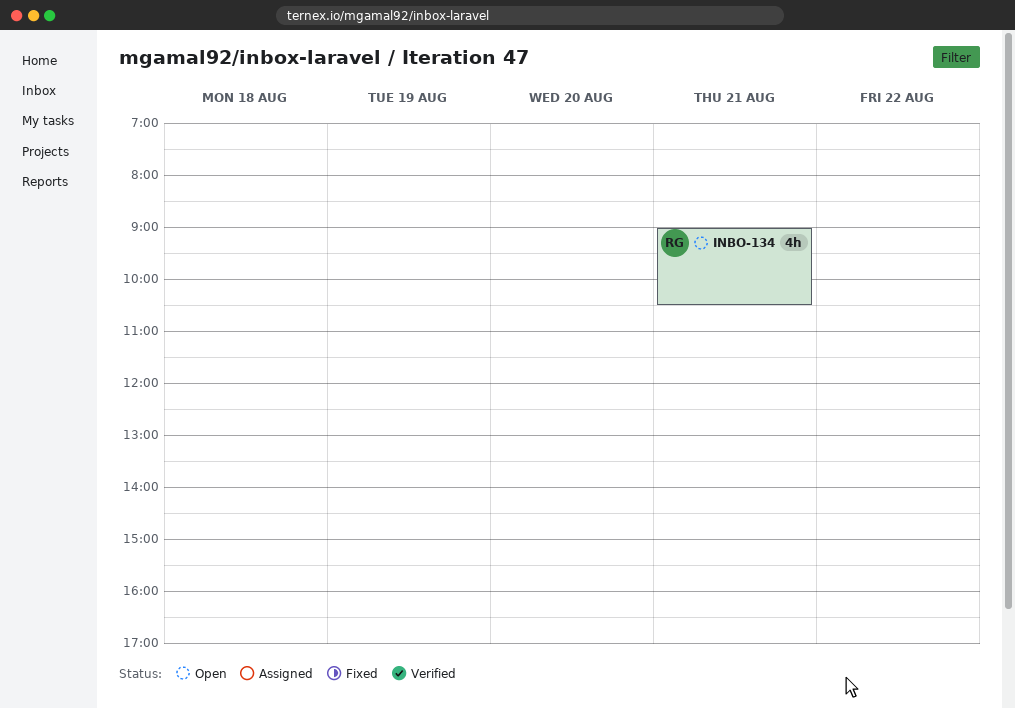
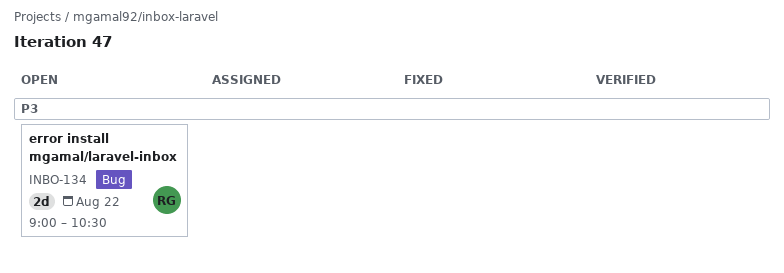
INBO-134, estimate: 4h -> 2d
INBO-134, day: Aug 21 -> Aug 22

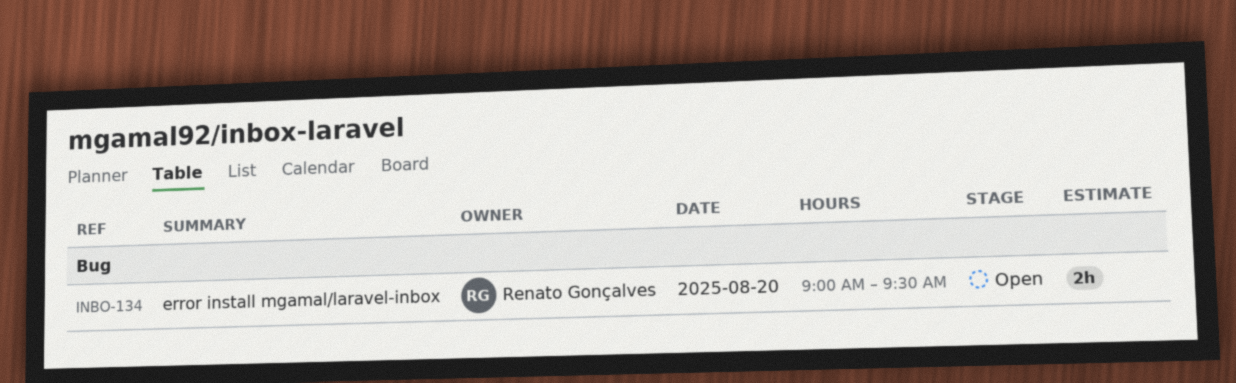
INBO-134, estimate: 2d -> 2h
INBO-134, day: Aug 22 -> Aug 20
INBO-134, ends: 10:30 -> 09:30

